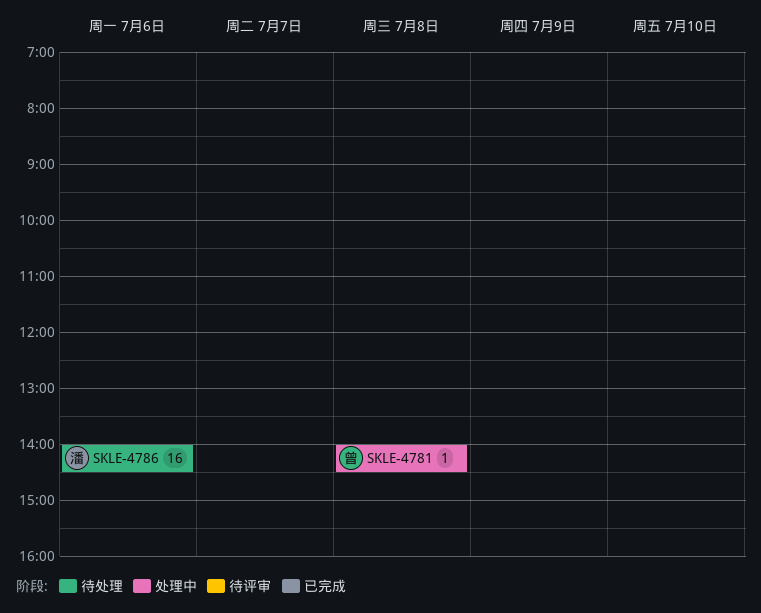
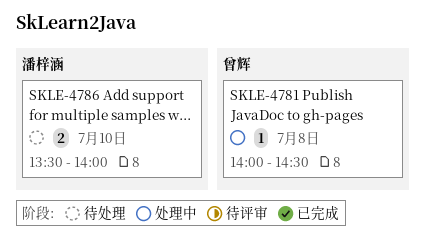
SKLE-4786, estimate: 16 -> 2
SKLE-4786, day: Jul 6 -> Jul 10
SKLE-4786, begins: 14:00 -> 13:30
SKLE-4786, ends: 14:30 -> 14:00

